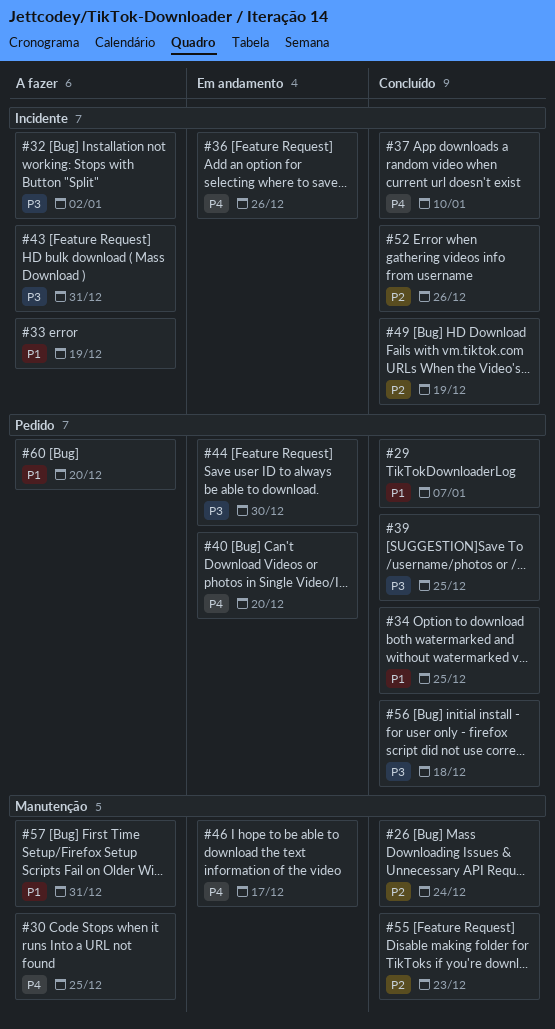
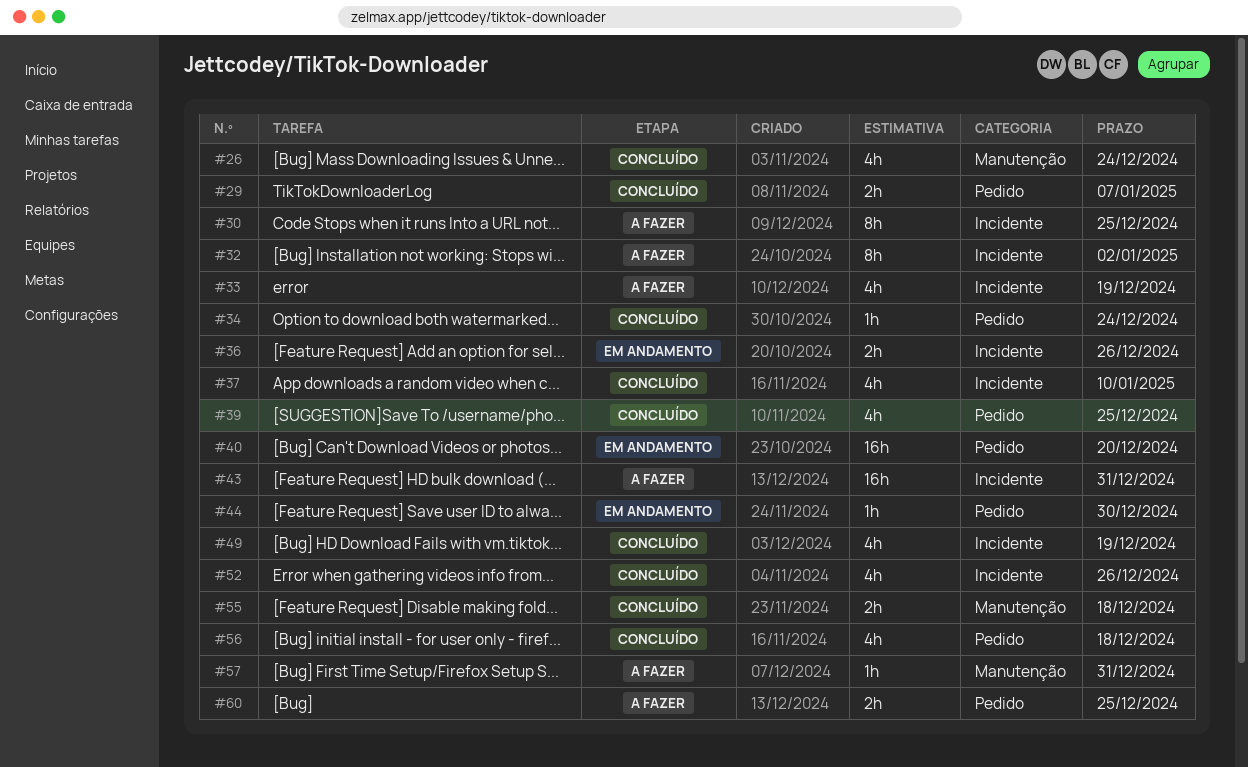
#30, label: Manutenção -> Incidente
#34, due: Dec 25 -> Dec 24
#46: present -> none
#55, due: Dec 23 -> Dec 18
#60, due: Dec 20 -> Dec 25

